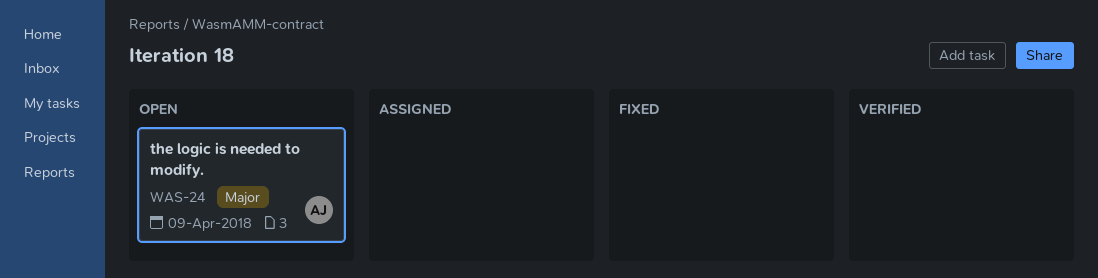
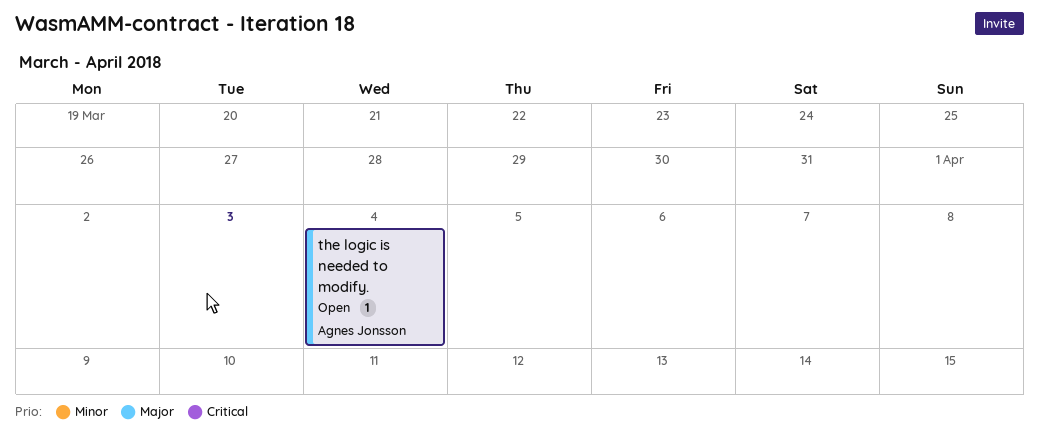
the logic is needed to modify., due: Apr 9 -> Apr 4

